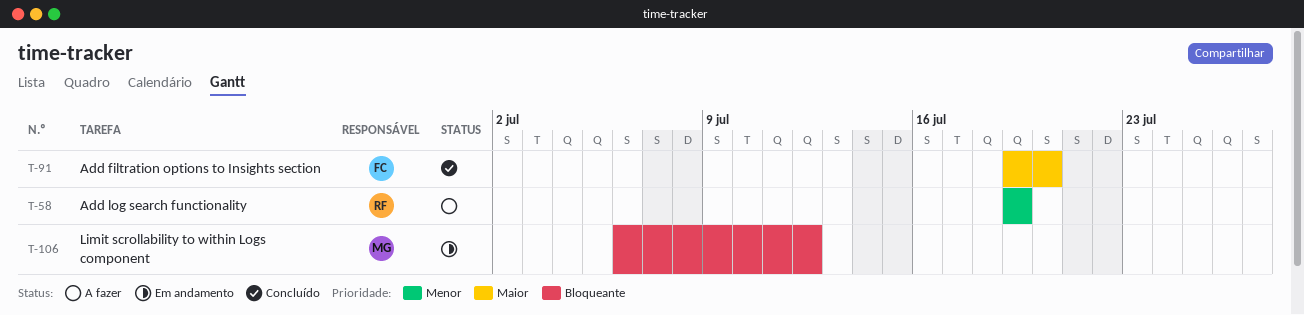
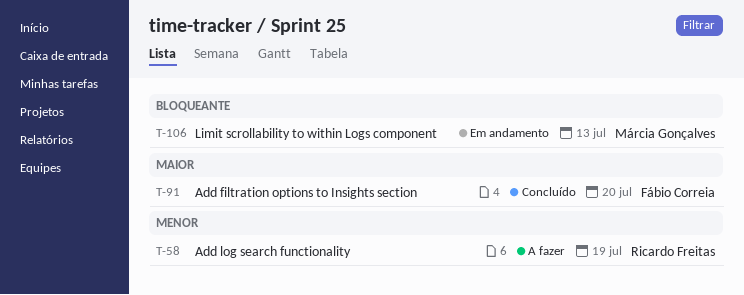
T-106, due: Jul 12 -> Jul 13

